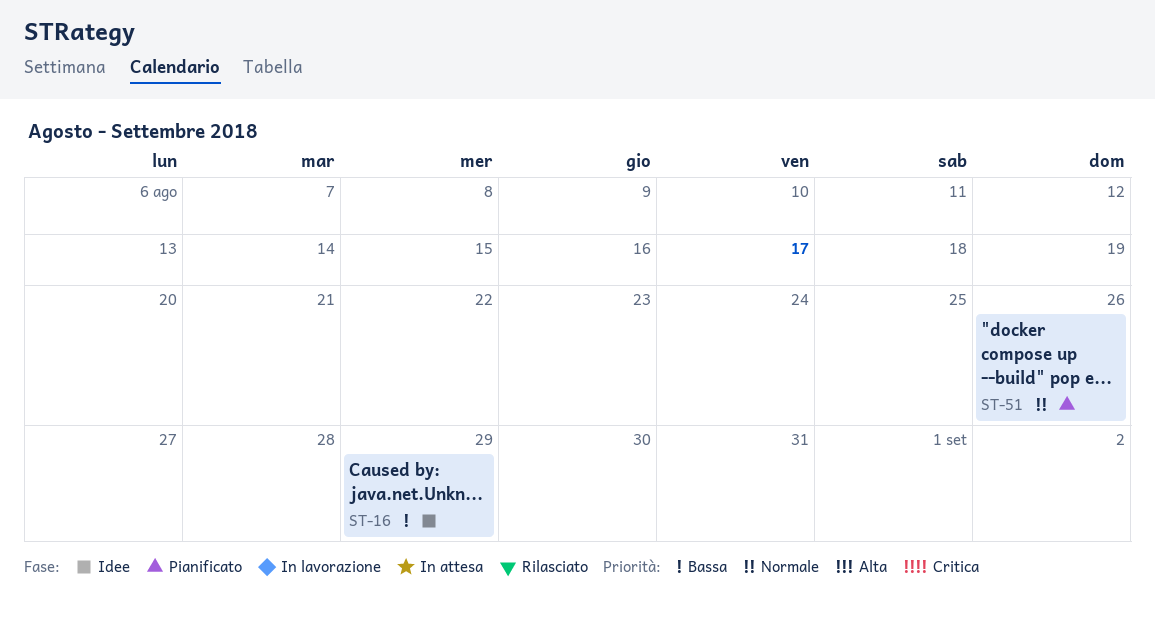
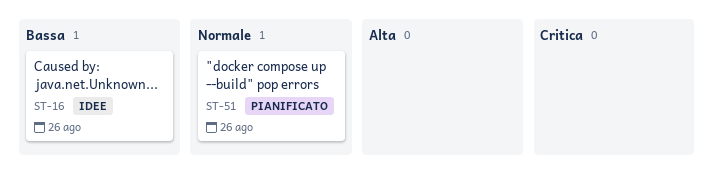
ST-16, due: Aug 29 -> Aug 26

